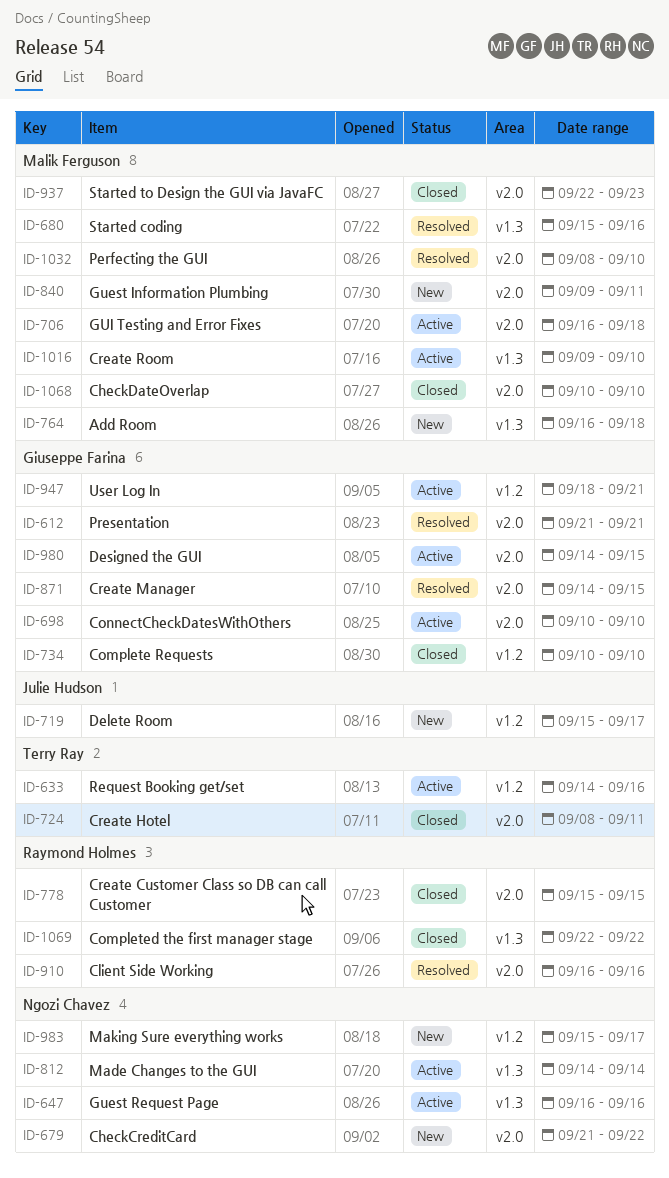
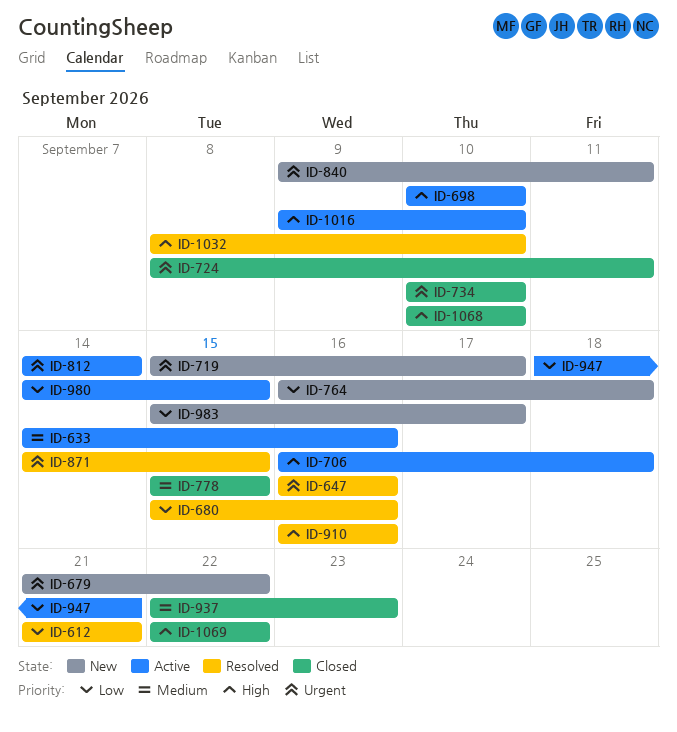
ID-647, status: Active -> Resolved

